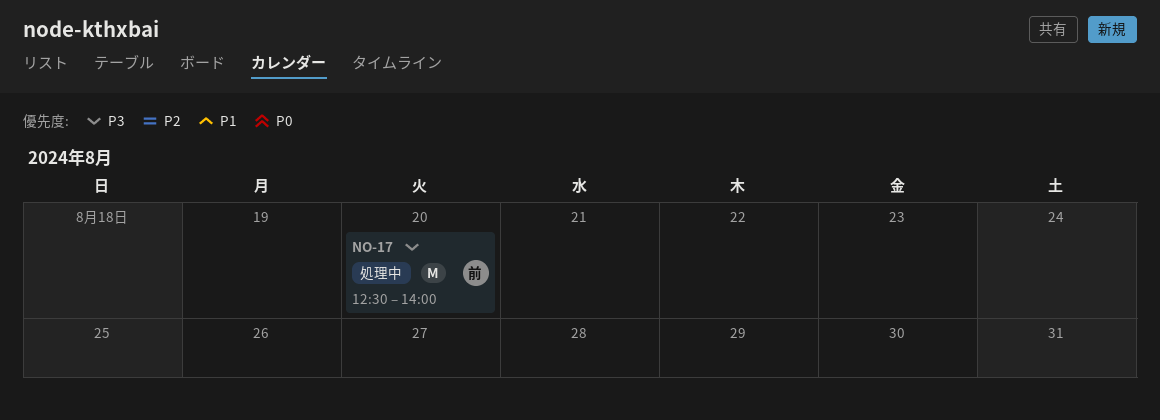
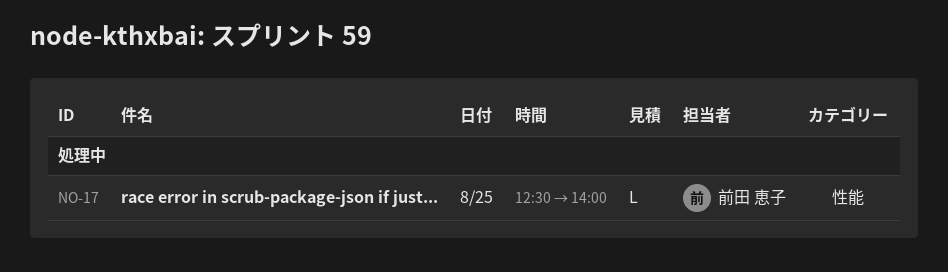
NO-17, estimate: M -> L
NO-17, day: Aug 20 -> Aug 25

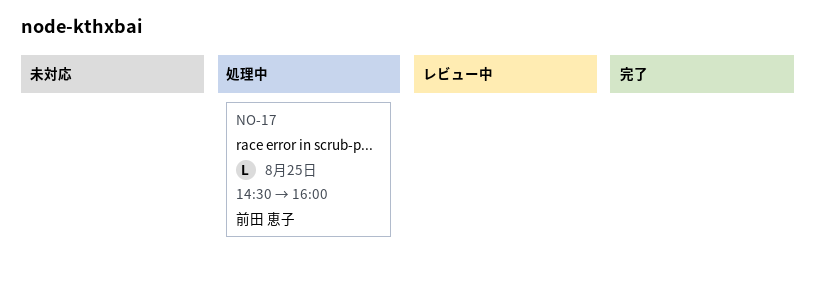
NO-17, begins: 12:30 -> 14:30
NO-17, ends: 14:00 -> 16:00

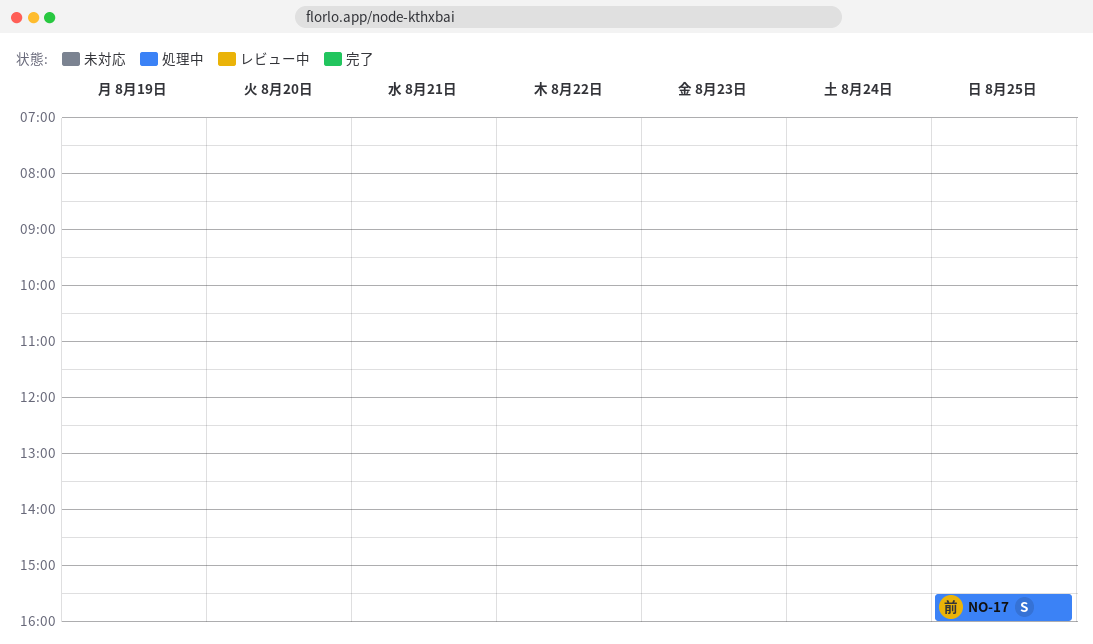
NO-17, estimate: L -> S
NO-17, begins: 14:30 -> 15:30

